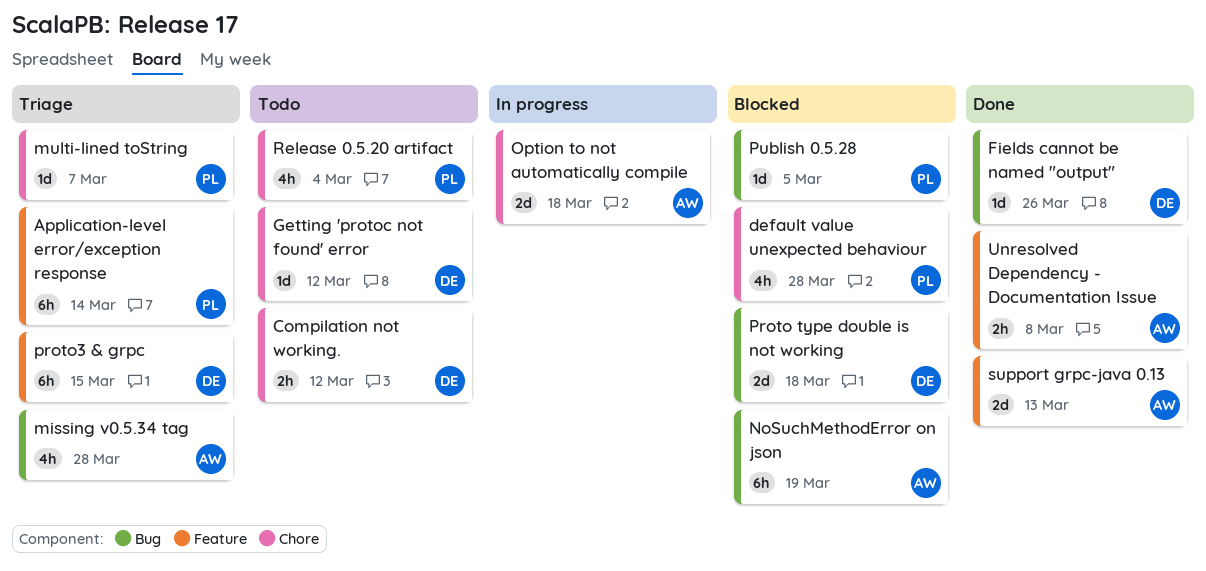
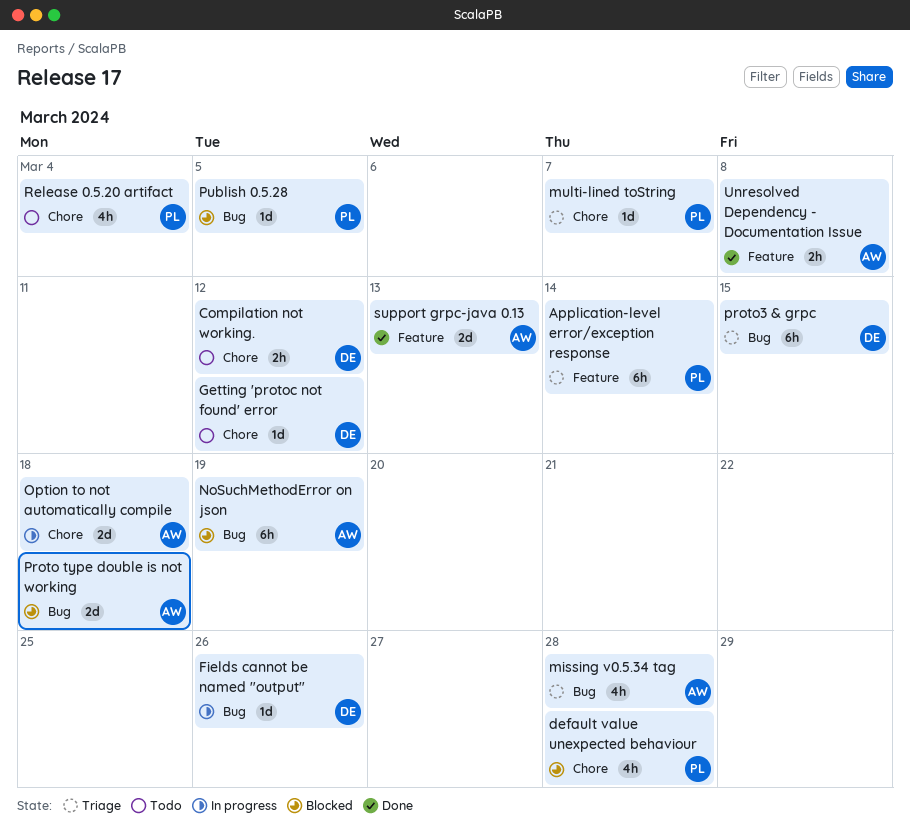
Fields cannot be named "output", status: Done -> In progress
Proto type double is not working, owner: DE -> AW
proto3 & grpc, label: Feature -> Bug

